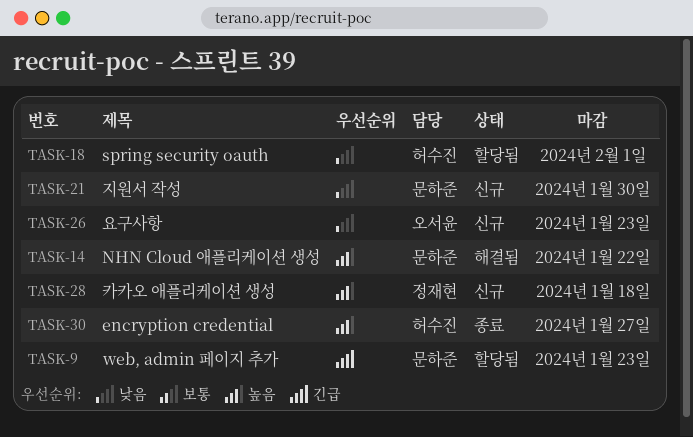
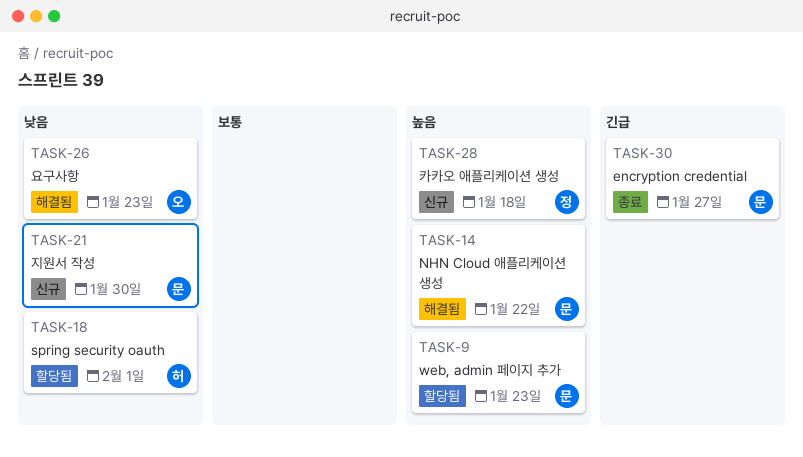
TASK-9, priority: 긴급 -> 높음
TASK-26, status: 신규 -> 해결됨
TASK-30, owner: 허수진 -> 문하준
TASK-30, priority: 높음 -> 긴급

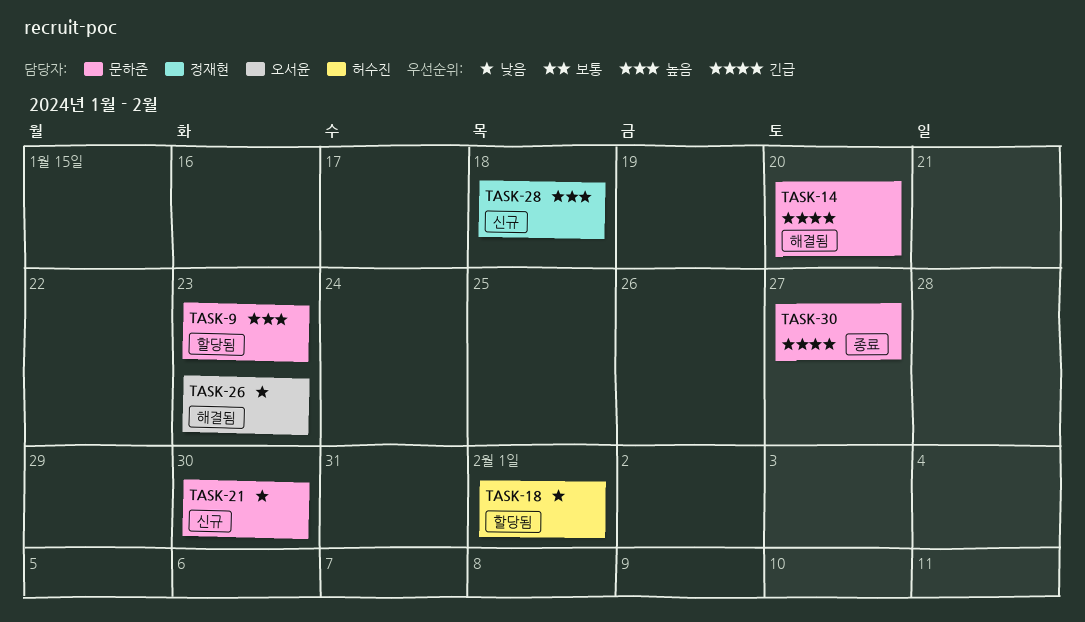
TASK-14, priority: 높음 -> 긴급
TASK-14, due: Jan 22 -> Jan 20

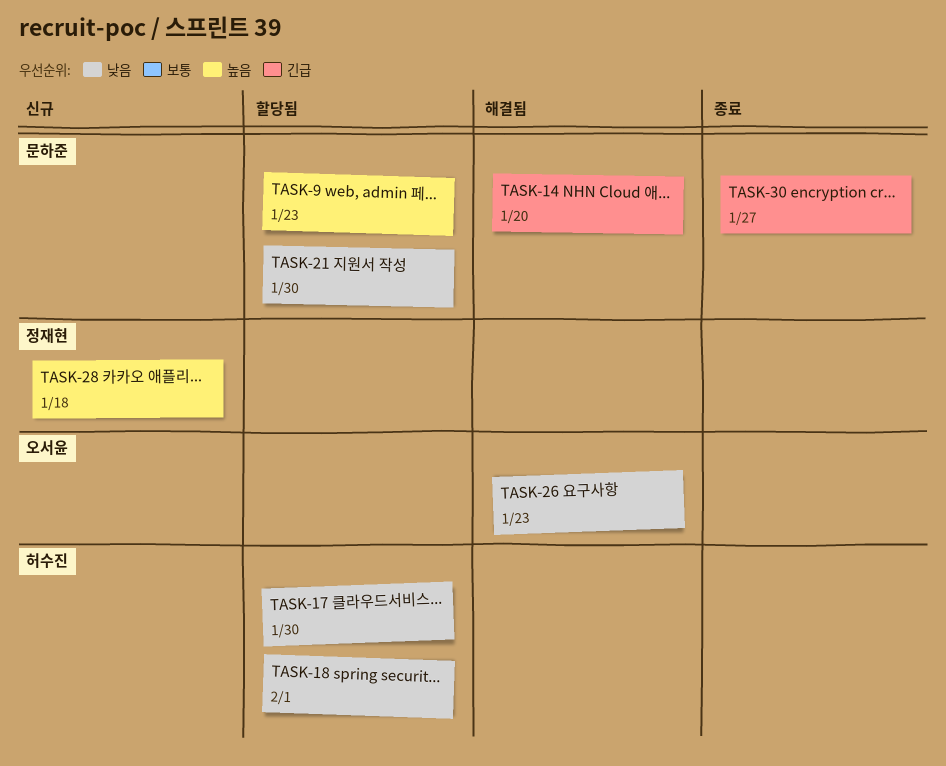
TASK-17: none -> present
TASK-21, status: 신규 -> 할당됨

